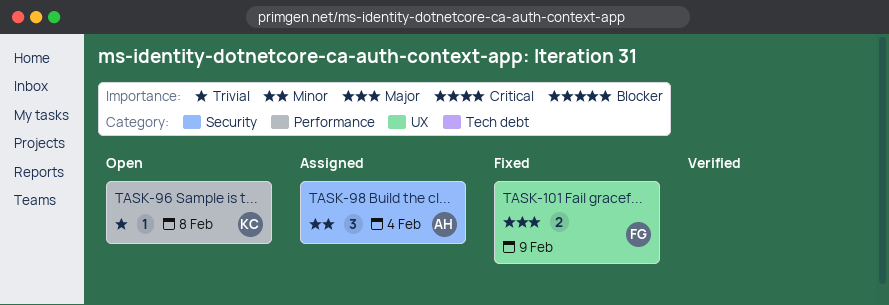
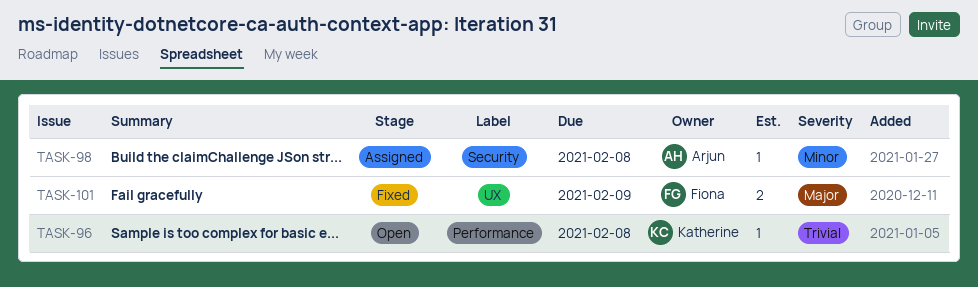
TASK-98, estimate: 3 -> 1
TASK-98, due: Feb 4 -> Feb 8

